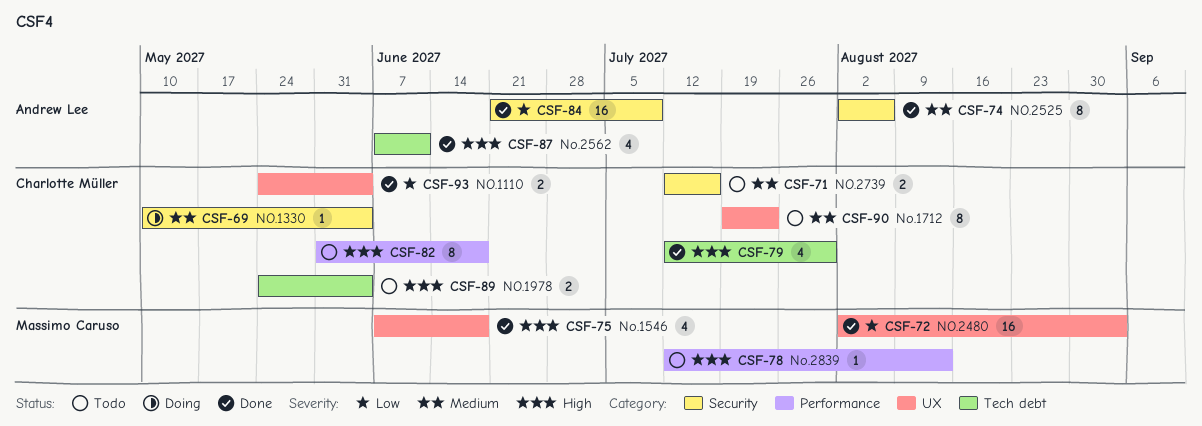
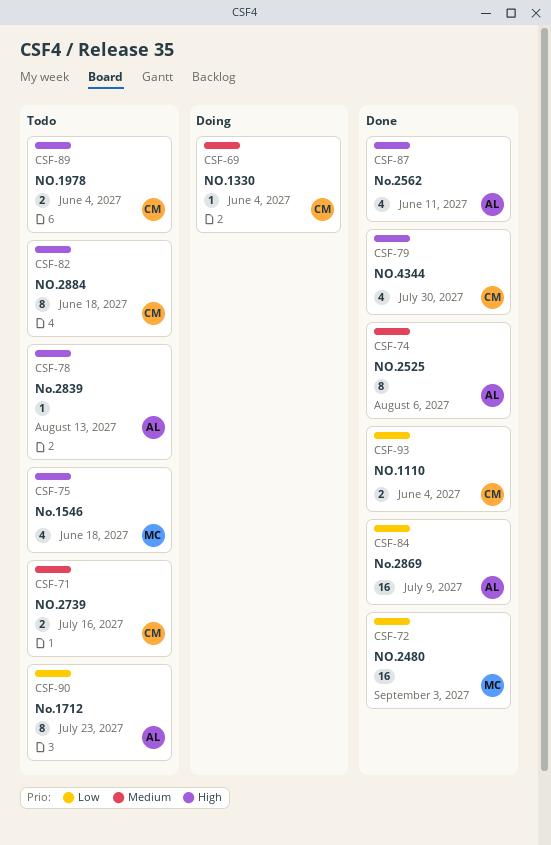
CSF-75, status: Done -> Todo
CSF-78, owner: Massimo Caruso -> Andrew Lee
CSF-90, owner: Charlotte Müller -> Andrew Lee
CSF-90, priority: Medium -> Low

